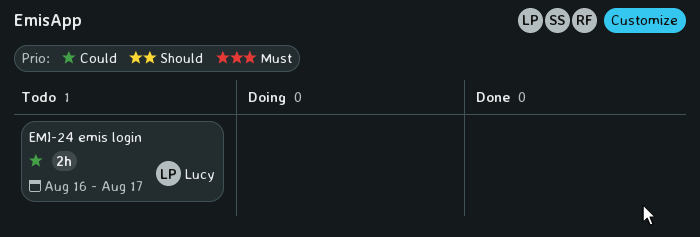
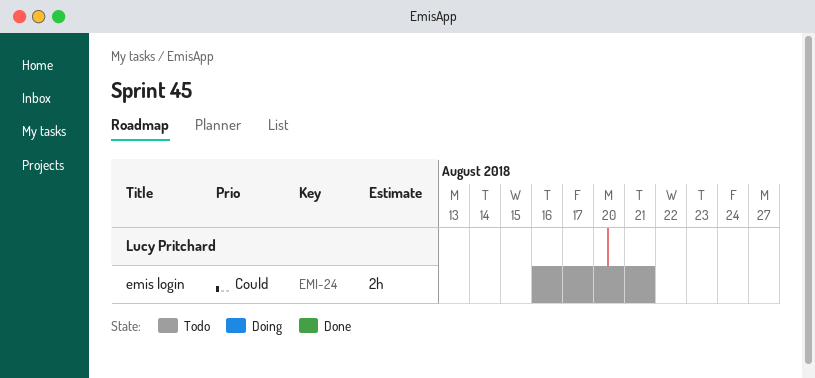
EMI-24, due: Aug 17 -> Aug 21

